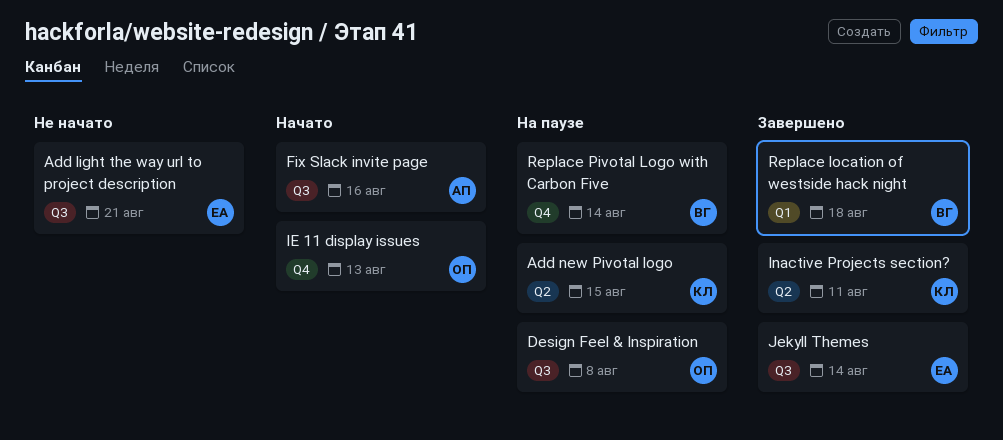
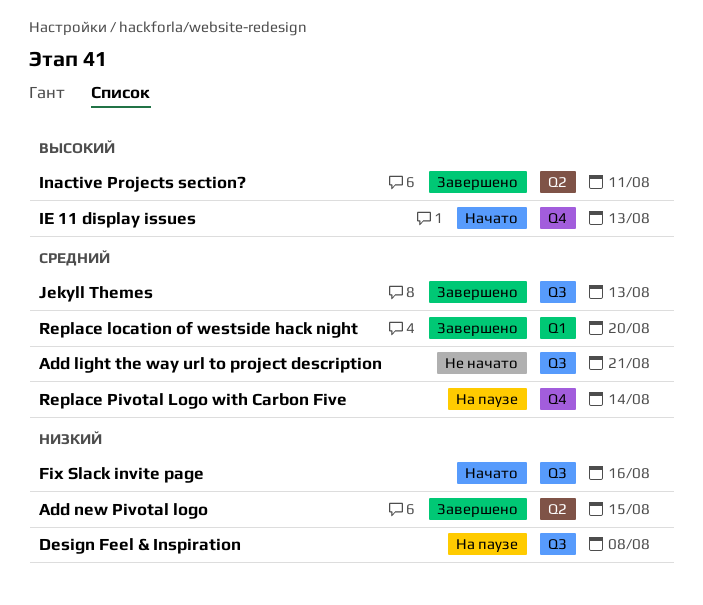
Add new Pivotal logo, status: На паузе -> Завершено
Jekyll Themes, due: Aug 14 -> Aug 13
Replace location of westside hack night, due: Aug 18 -> Aug 20

